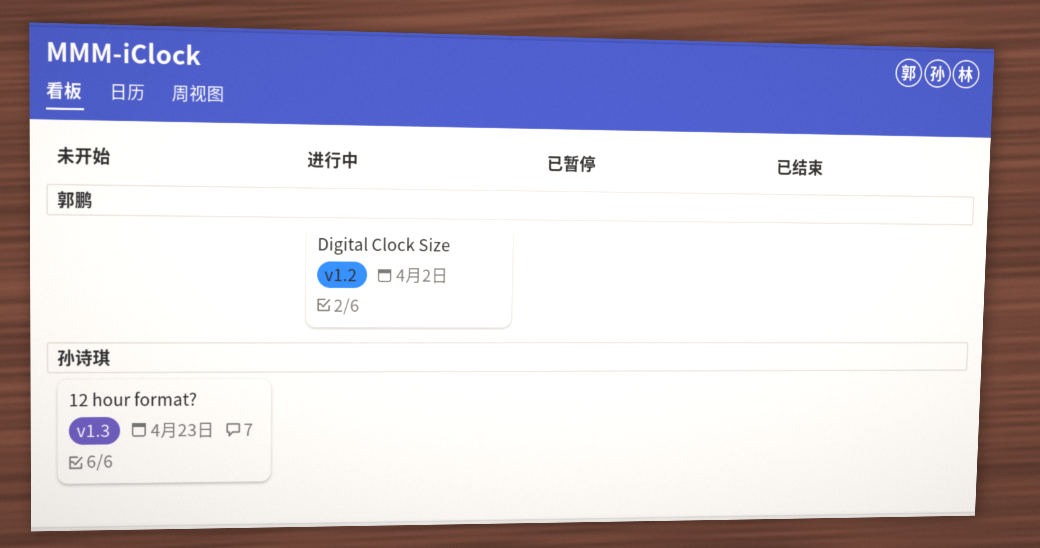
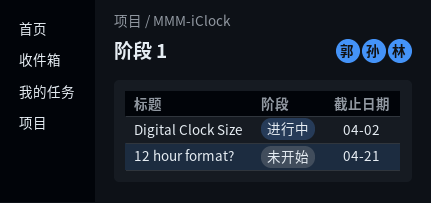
12 hour format?, due: Apr 23 -> Apr 21

